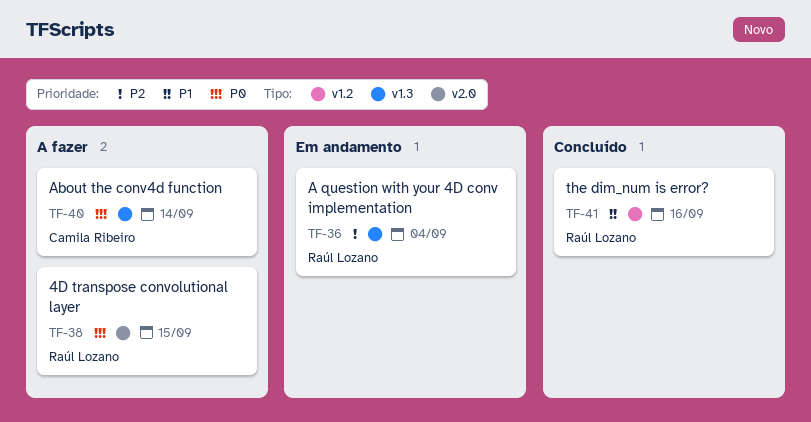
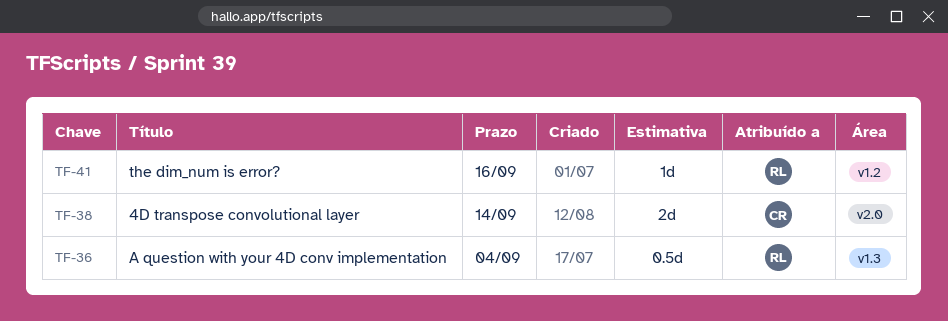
TF-38, owner: Raúl Lozano -> Camila Ribeiro
TF-38, due: Sep 15 -> Sep 14
TF-40: present -> none

